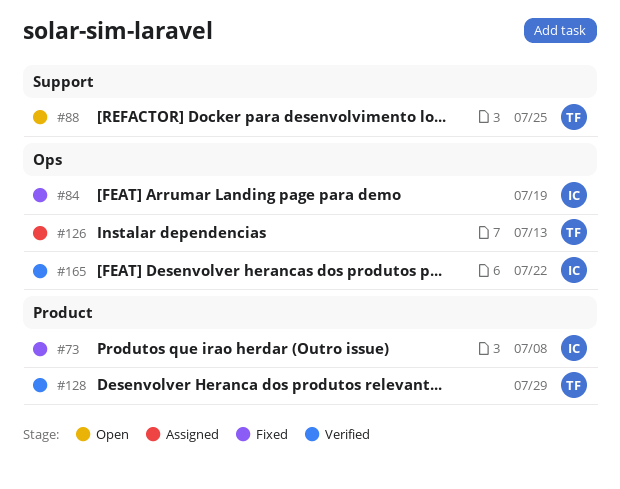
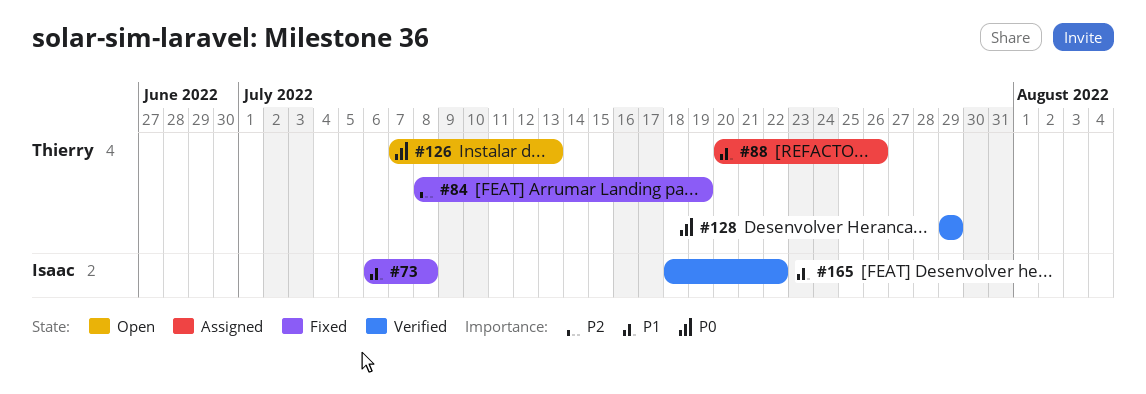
#84, owner: Isaac -> Thierry
#88, status: Open -> Assigned
#88, due: Jul 25 -> Jul 26
#126, status: Assigned -> Open

